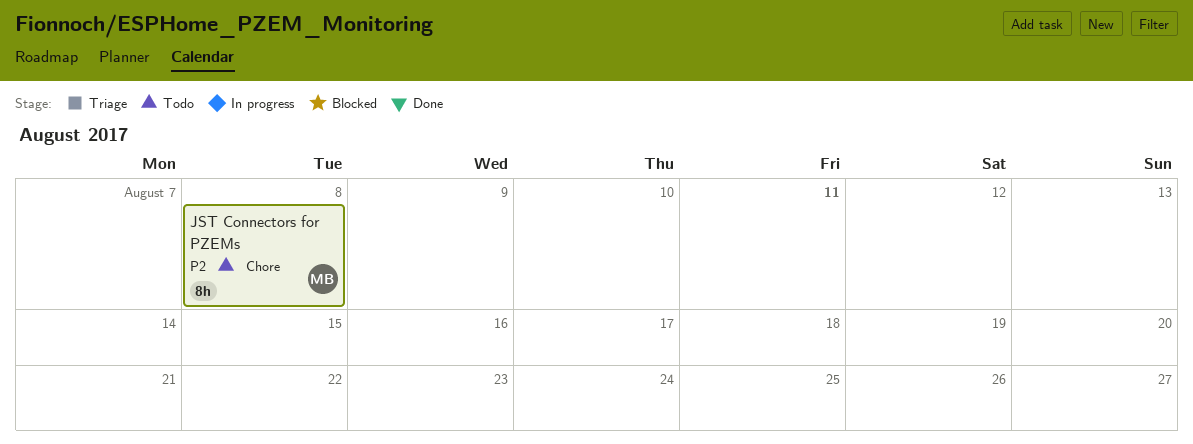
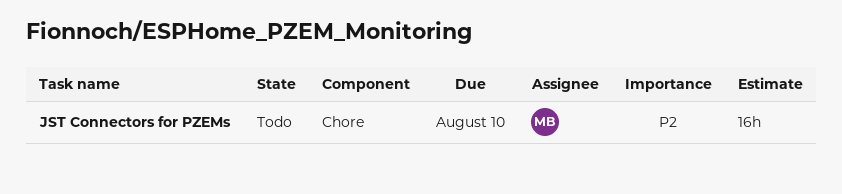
JST Connectors for PZEMs, estimate: 8h -> 16h
JST Connectors for PZEMs, due: Aug 8 -> Aug 10

